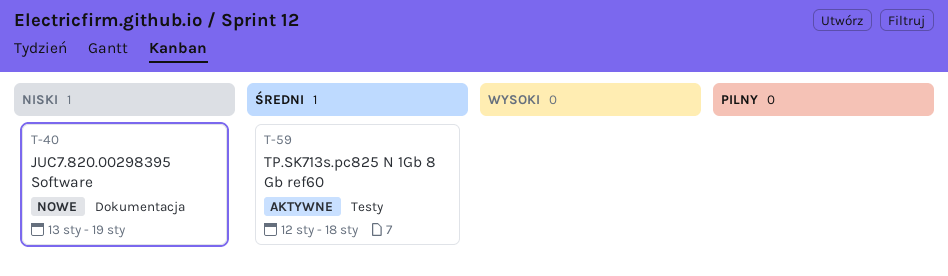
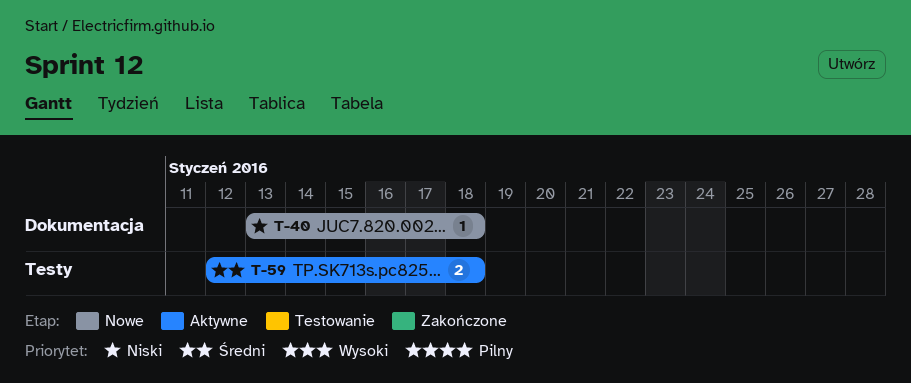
T-40, due: Jan 19 -> Jan 18

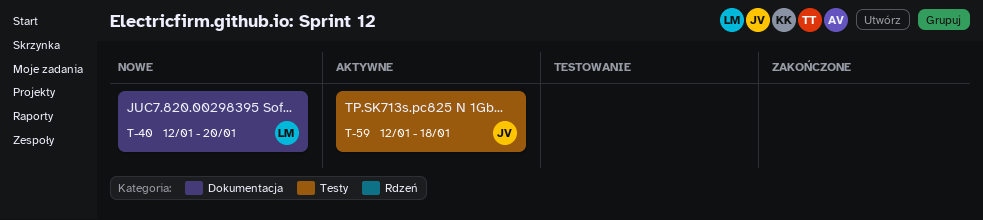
T-40, start: Jan 13 -> Jan 12
T-40, due: Jan 18 -> Jan 20

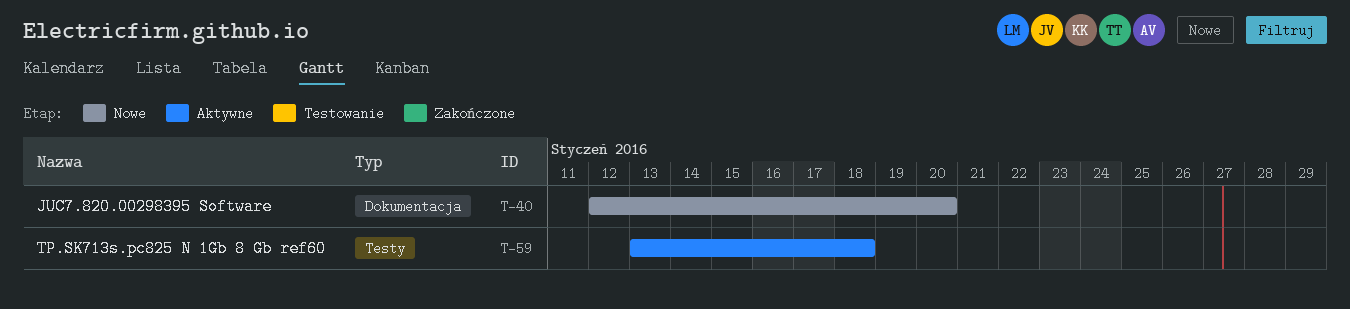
T-59, start: Jan 12 -> Jan 13

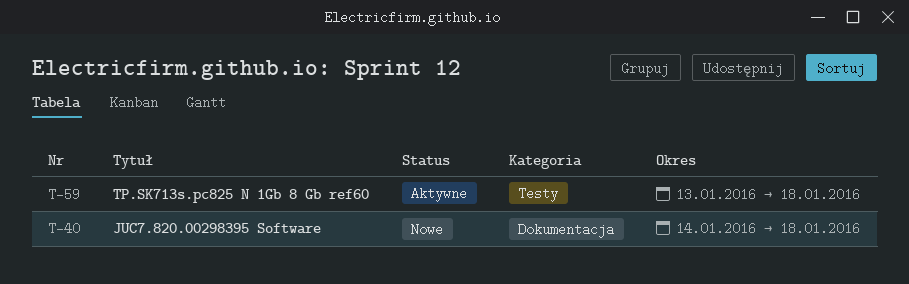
T-40, start: Jan 12 -> Jan 14
T-40, due: Jan 20 -> Jan 18

